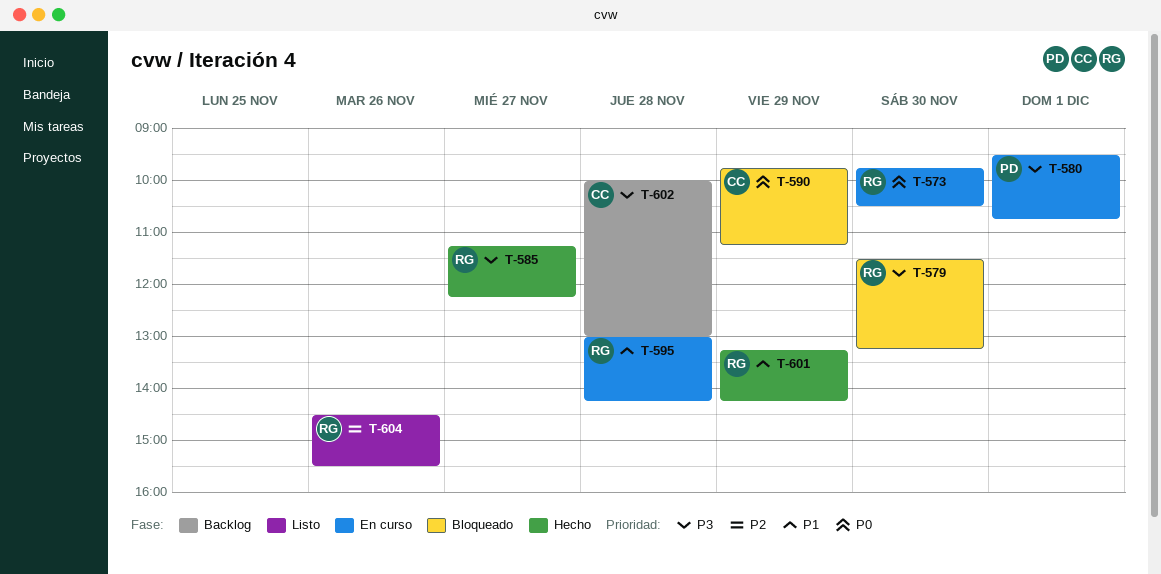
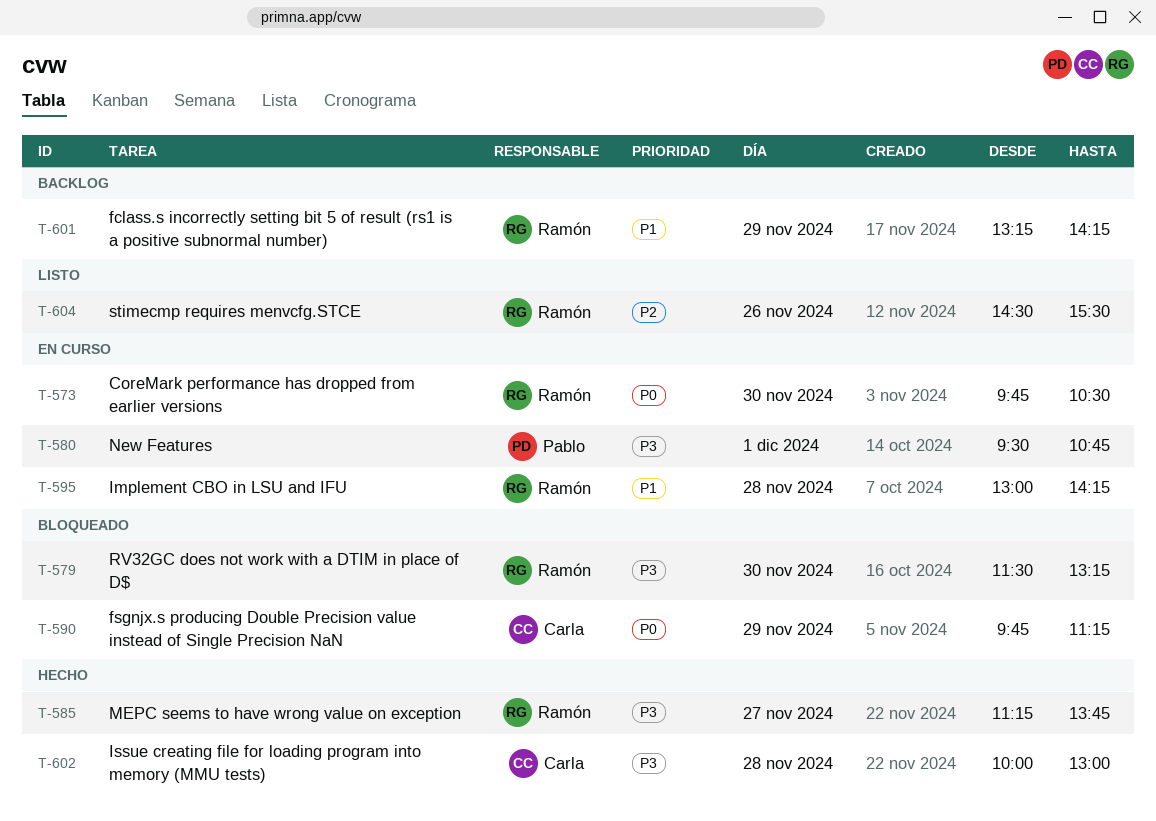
T-585, ends: 12:15 -> 13:45
T-601, status: Hecho -> Backlog
T-602, status: Backlog -> Hecho

